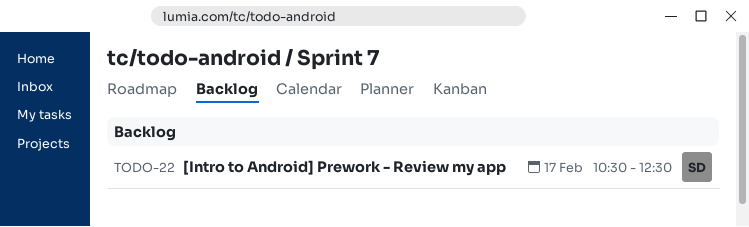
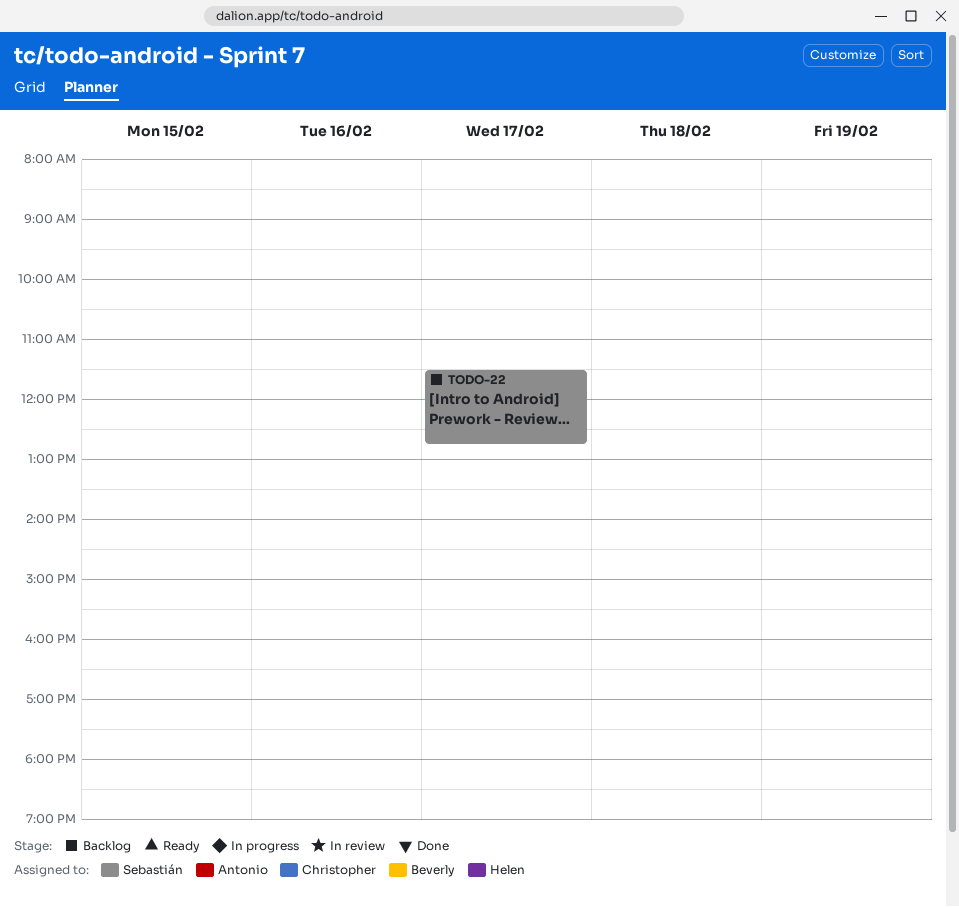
TODO-22, begins: 10:30 -> 11:30
TODO-22, ends: 12:30 -> 12:45

